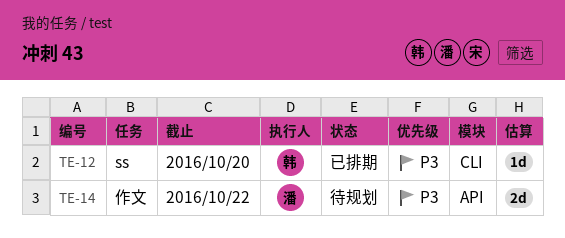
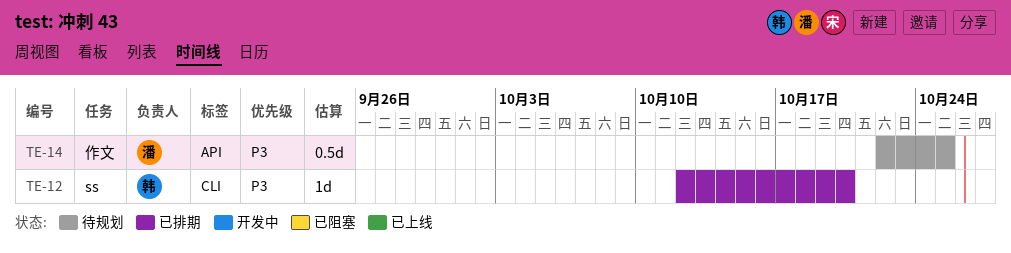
TE-14, estimate: 2d -> 0.5d
TE-14, due: Oct 22 -> Oct 25

